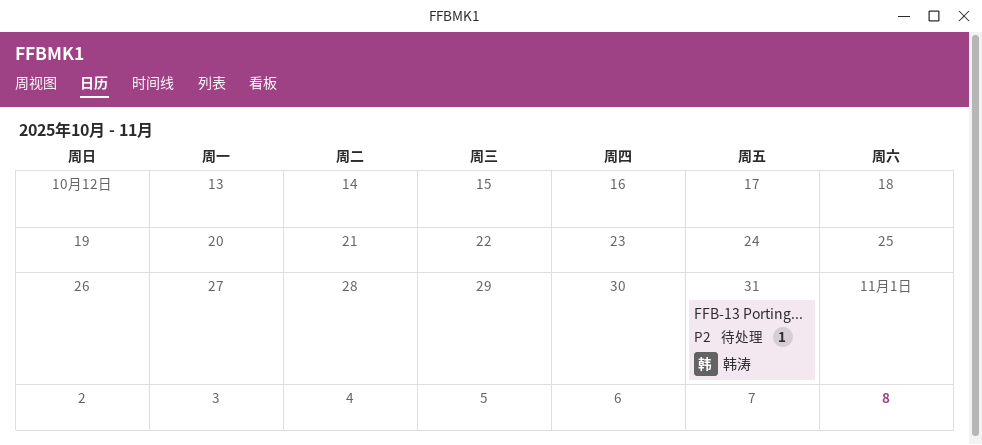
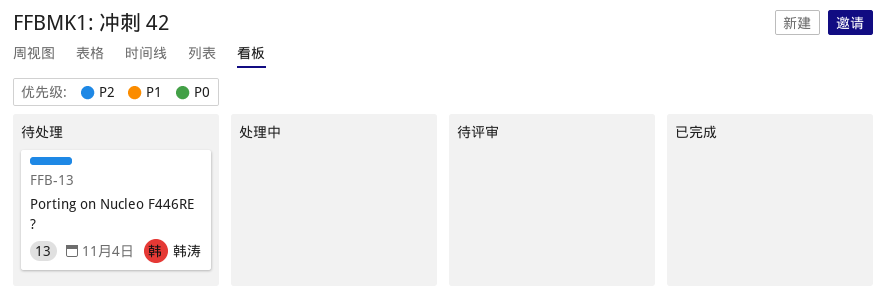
FFB-13, estimate: 1 -> 13
FFB-13, due: Oct 31 -> Nov 4

